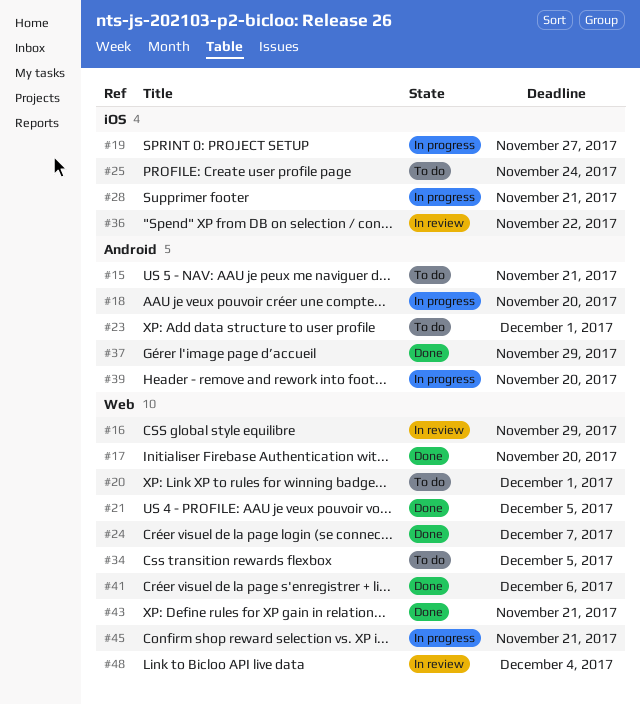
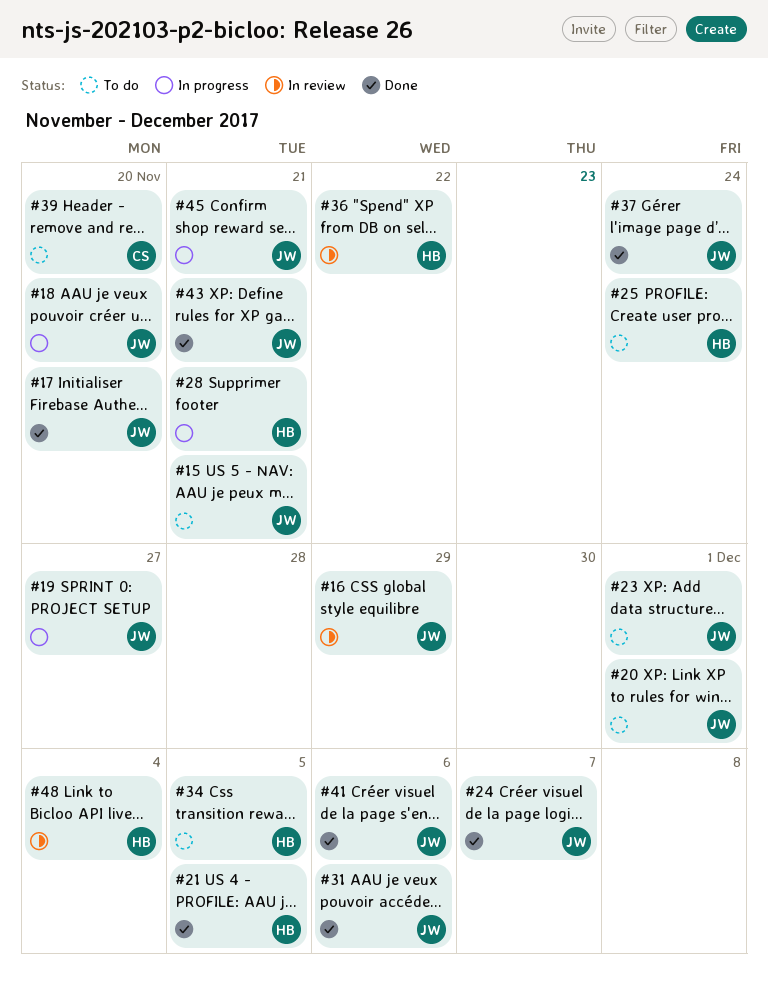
#31: none -> present
#37, due: Nov 29 -> Nov 24
#39, status: In progress -> To do

